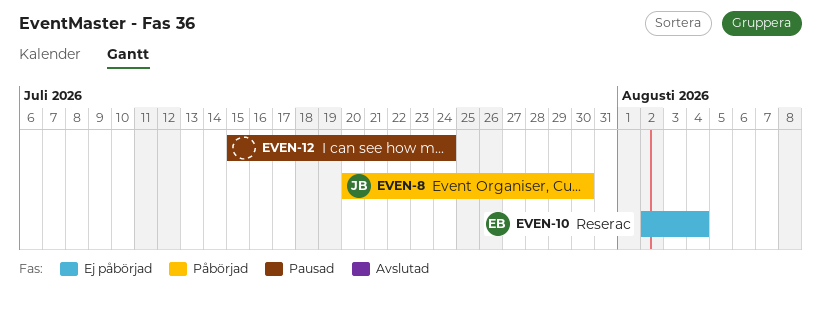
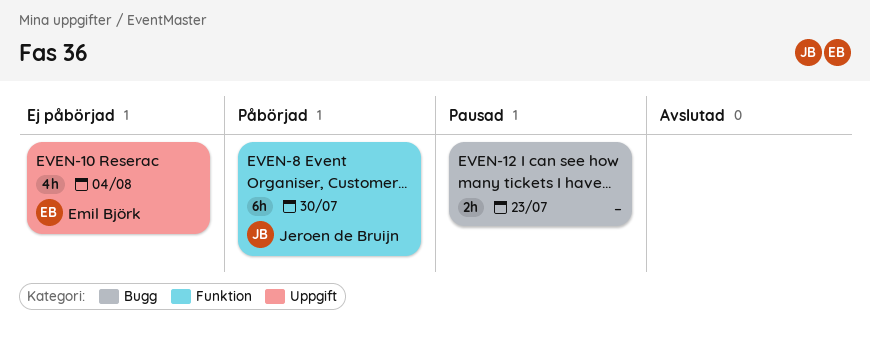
EVEN-12, due: Jul 24 -> Jul 23

